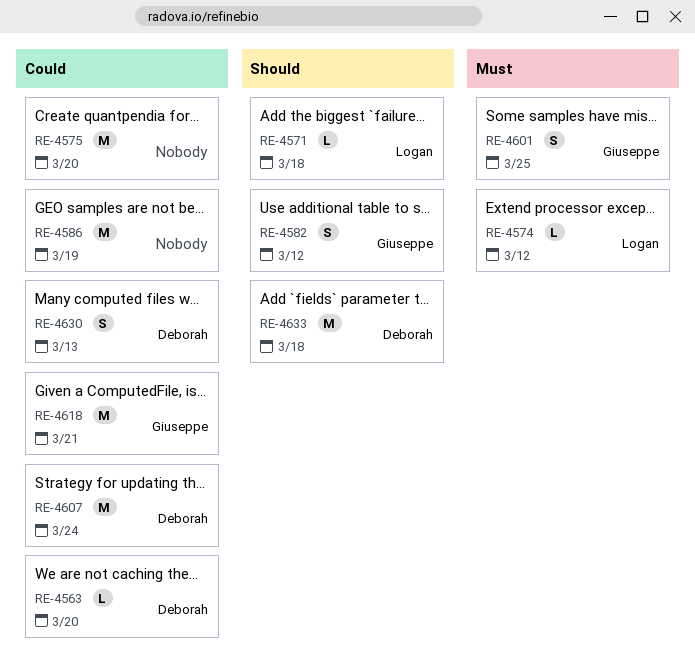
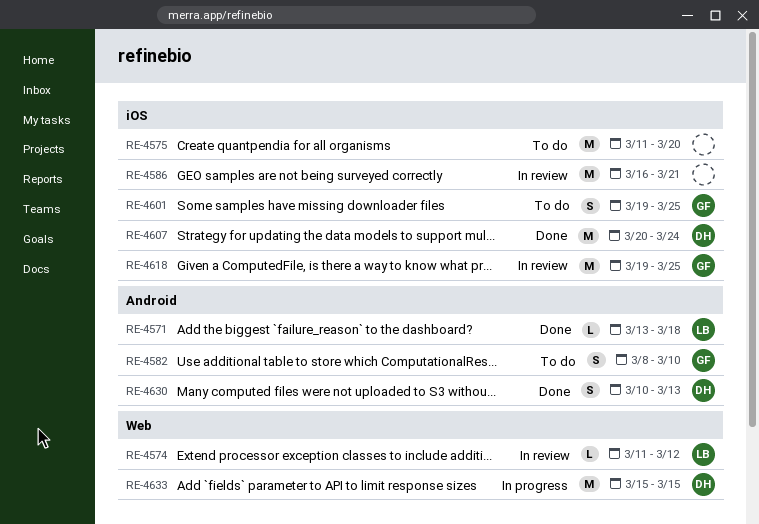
RE-4563: present -> none
RE-4582, due: Mar 12 -> Mar 10
RE-4586, due: Mar 19 -> Mar 21
RE-4618, due: Mar 21 -> Mar 25
RE-4633, due: Mar 18 -> Mar 15

